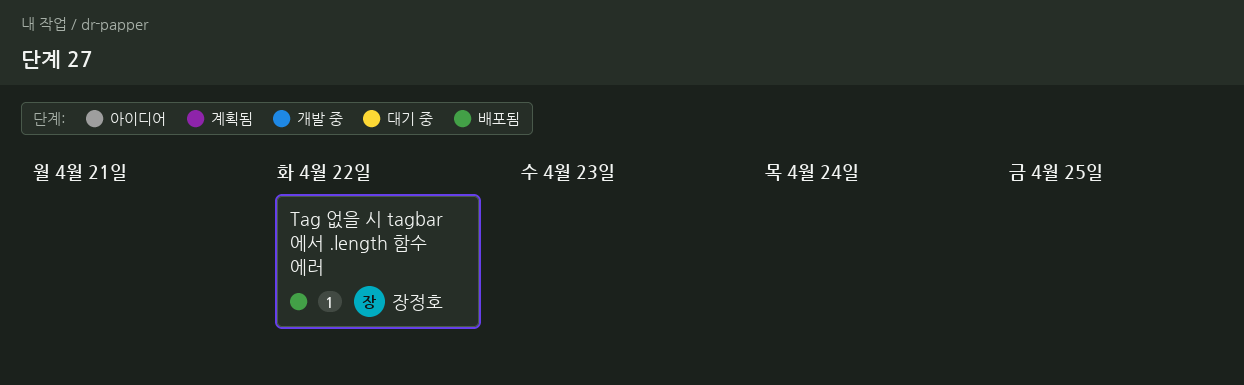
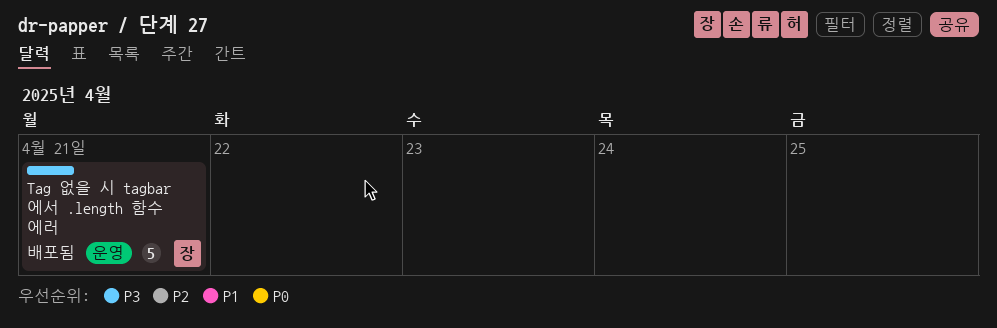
Tag 없을 시 tagbar 에서 .length 함수 에러, estimate: 1 -> 5
Tag 없을 시 tagbar 에서 .length 함수 에러, due: Apr 22 -> Apr 21

